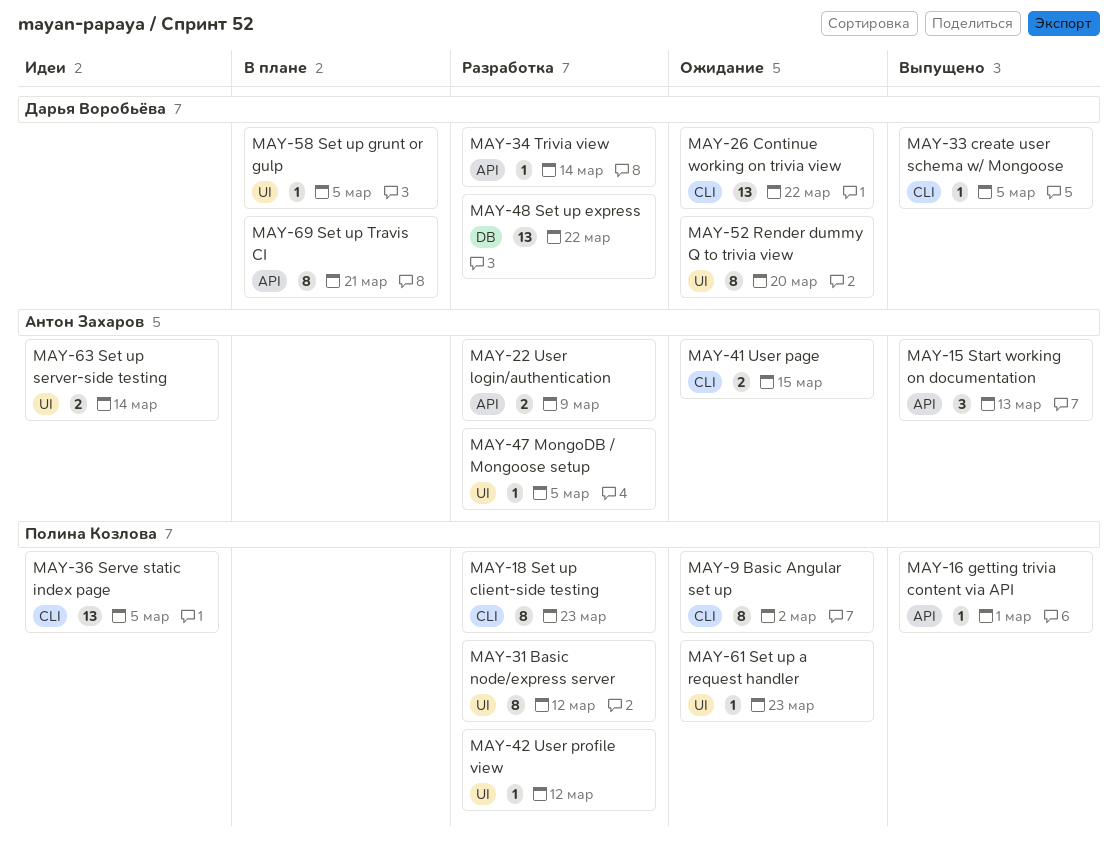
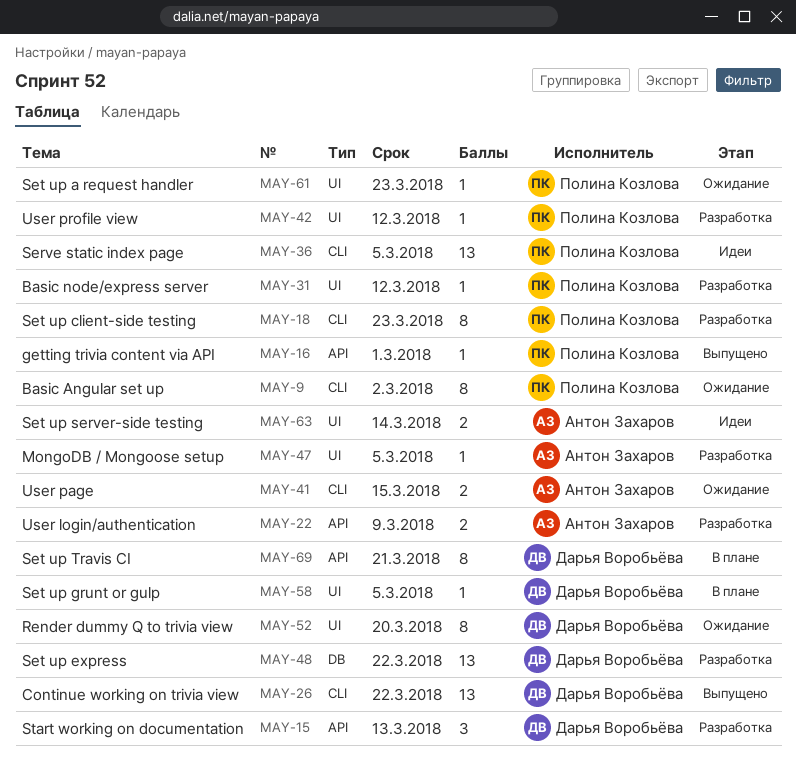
MAY-15, status: Выпущено -> Разработка
MAY-15, owner: Антон Захаров -> Дарья Воробьёва
MAY-26, status: Ожидание -> Выпущено
MAY-31, estimate: 8 -> 1
MAY-33: present -> none
MAY-34: present -> none

